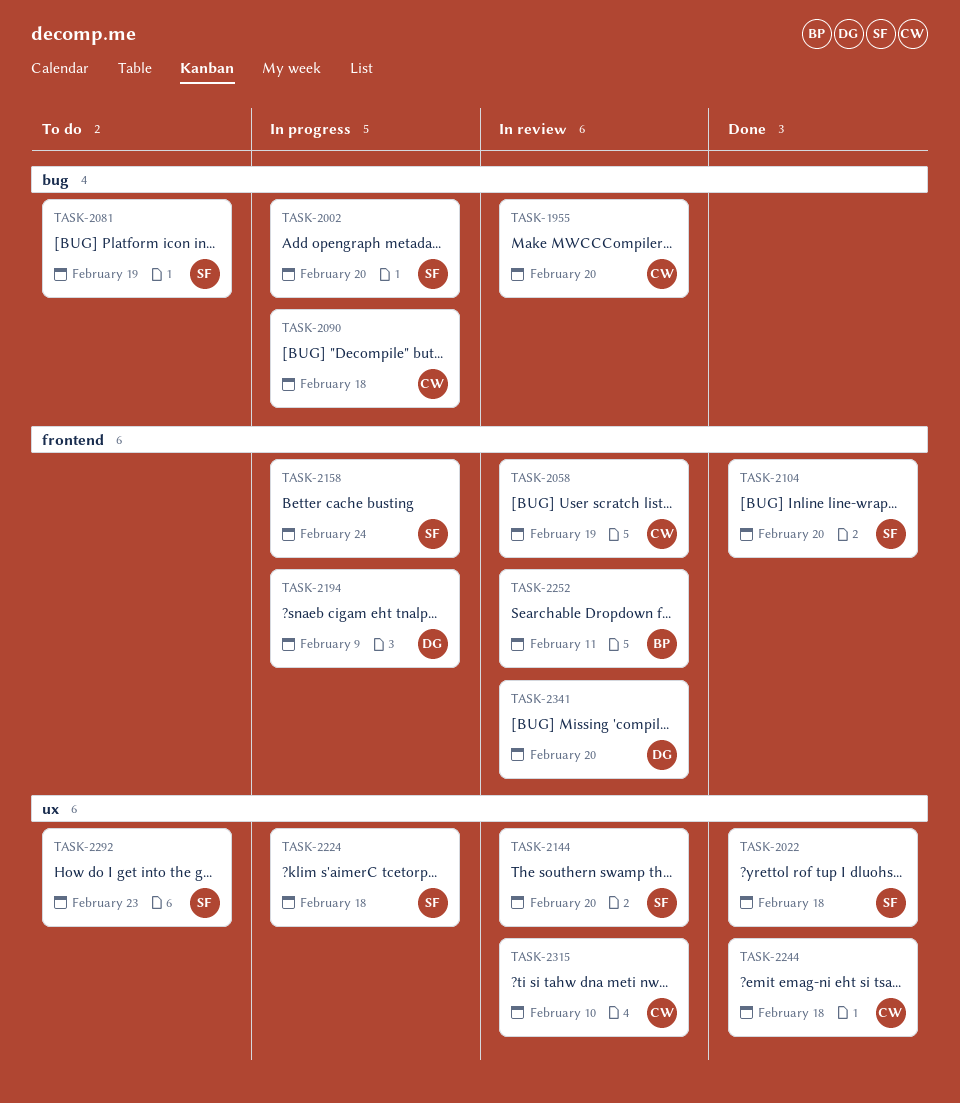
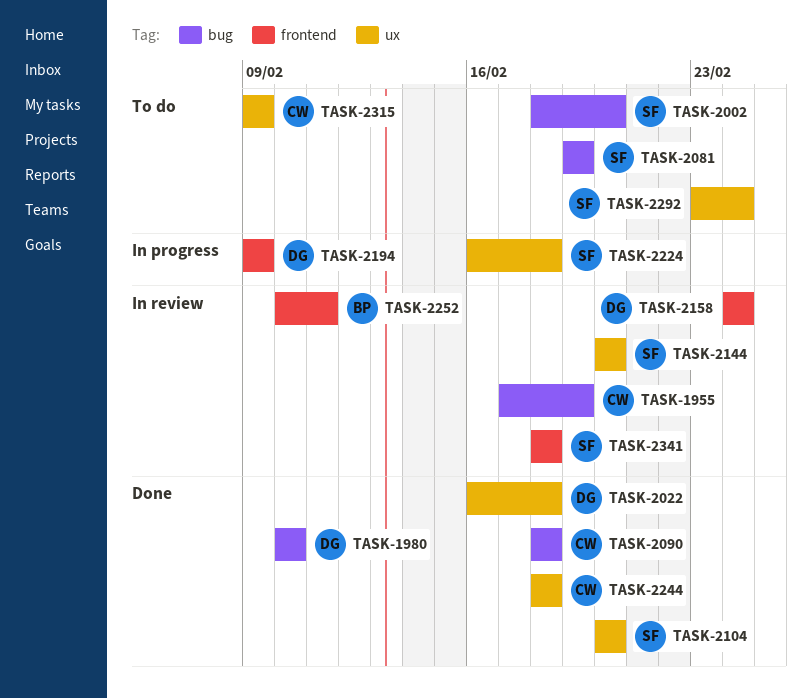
TASK-1955, due: Feb 20 -> Feb 19
TASK-1980: none -> present
TASK-2002, status: In progress -> To do
TASK-2022, owner: SF -> DG
TASK-2058: present -> none
TASK-2090, status: In progress -> Done
TASK-2104, label: frontend -> ux
TASK-2158, status: In progress -> In review
TASK-2158, owner: SF -> DG
TASK-2292, due: Feb 23 -> Feb 24
TASK-2315, status: In review -> To do
TASK-2315, due: Feb 10 -> Feb 9
TASK-2341, owner: DG -> SF
TASK-2341, due: Feb 20 -> Feb 18

